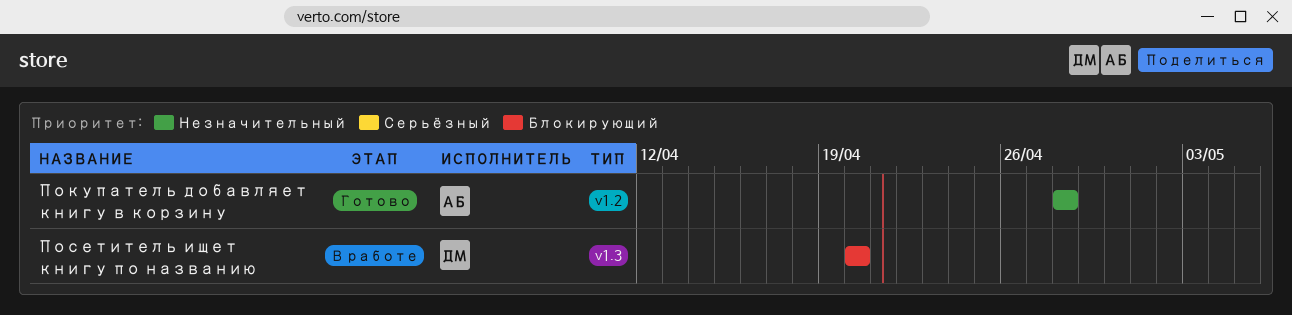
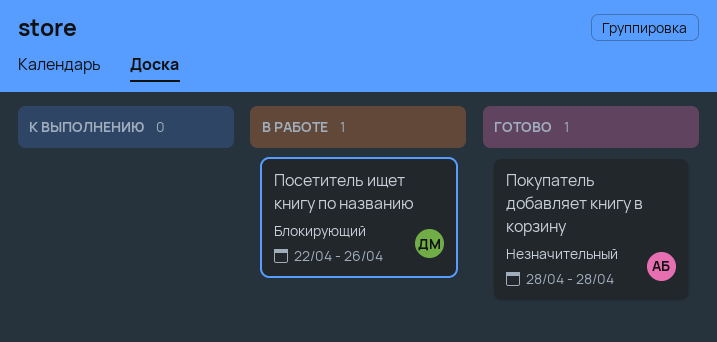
Посетитель ищет книгу по названию, start: Apr 20 -> Apr 22
Посетитель ищет книгу по названию, due: Apr 20 -> Apr 26

